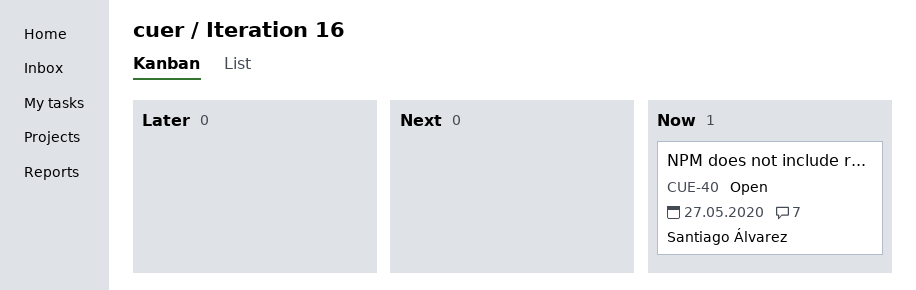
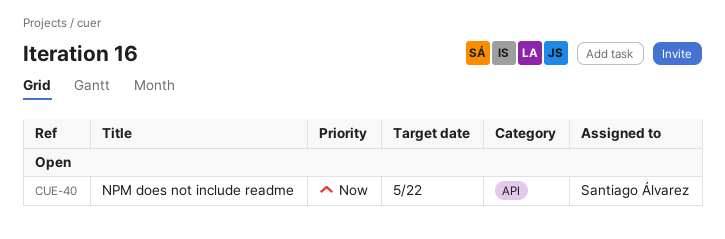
CUE-40, due: May 27 -> May 22

